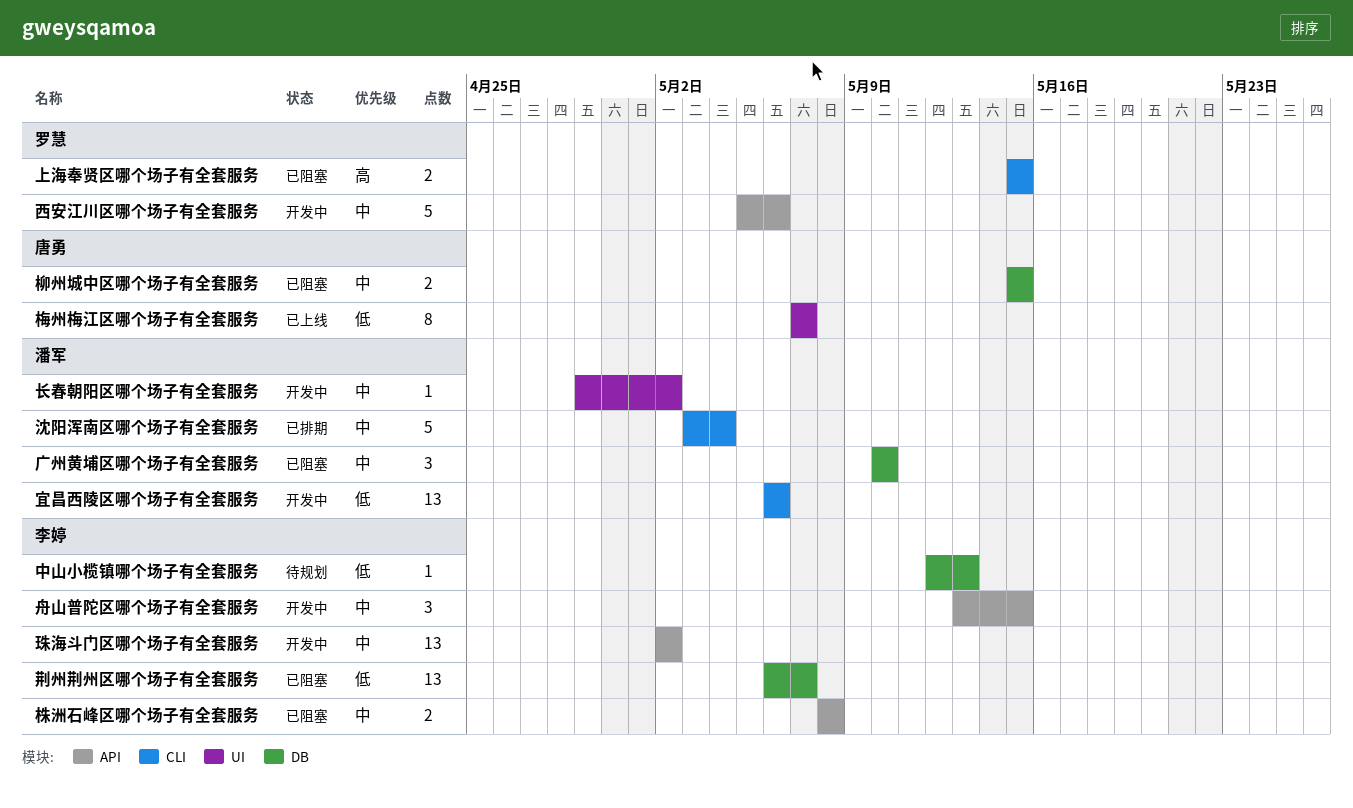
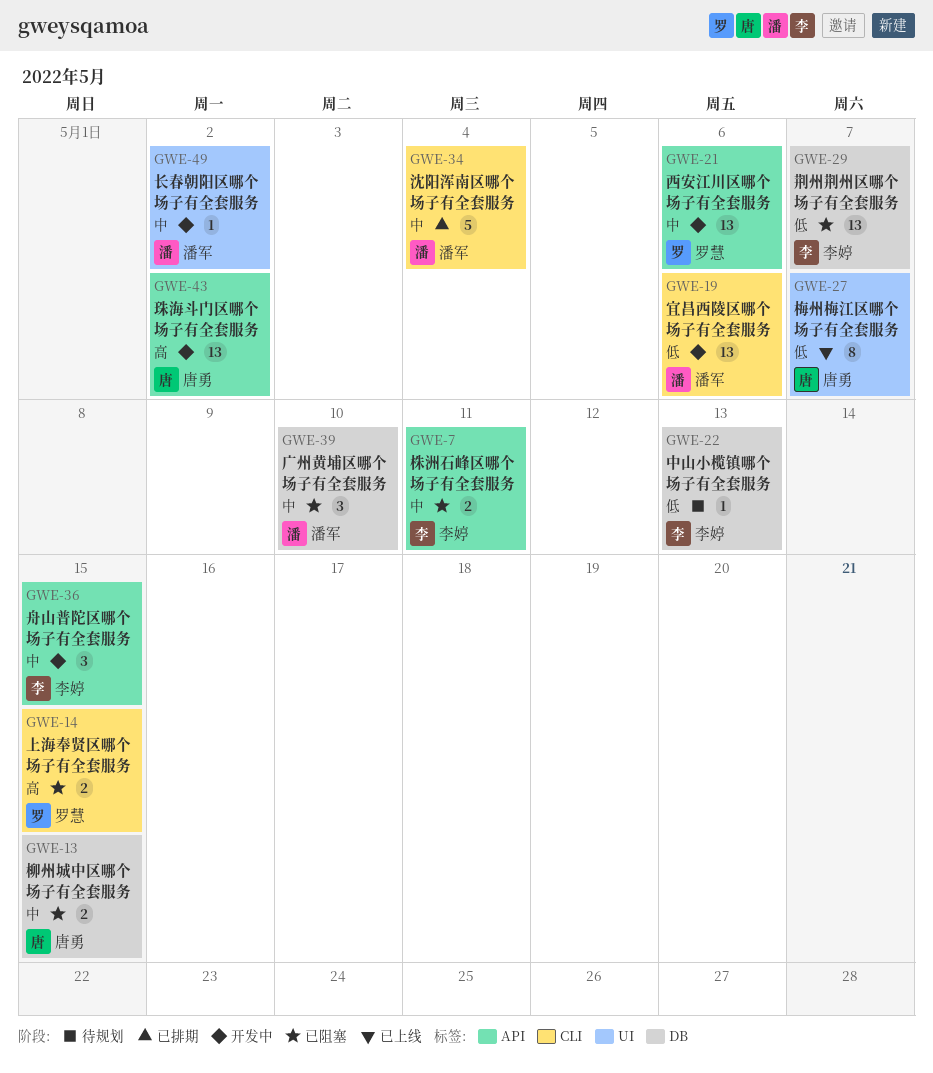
株洲石峰区哪个场子有全套服务, due: May 8 -> May 11
珠海斗门区哪个场子有全套服务, owner: 李婷 -> 唐勇
珠海斗门区哪个场子有全套服务, priority: 中 -> 高
西安江川区哪个场子有全套服务, estimate: 5 -> 13

